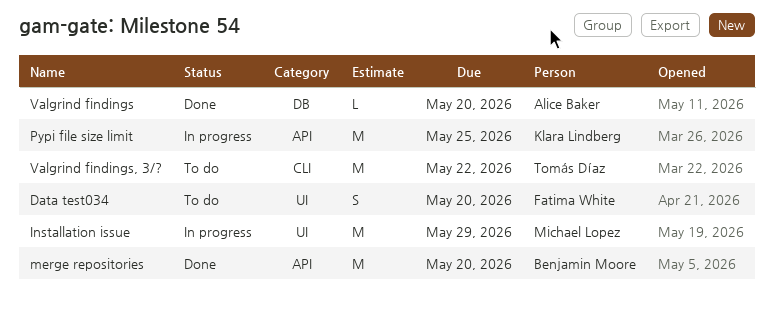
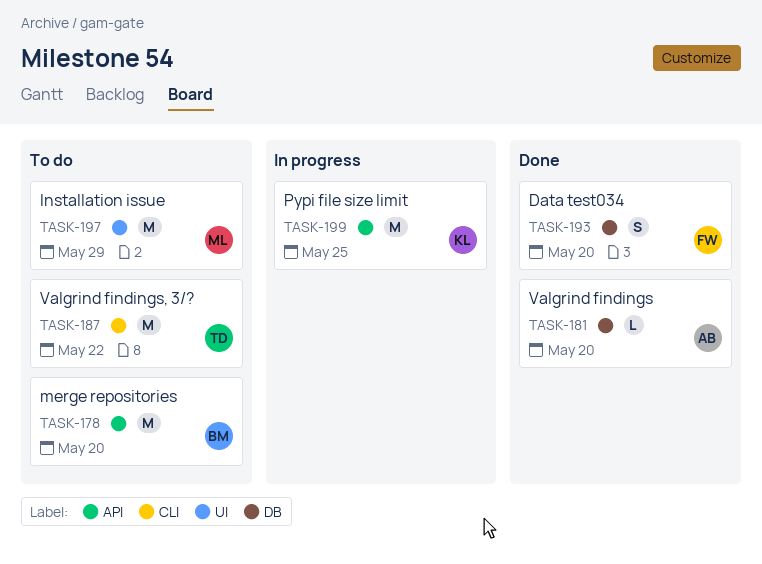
Data test034, status: To do -> Done
Data test034, label: UI -> DB
Installation issue, status: In progress -> To do
merge repositories, status: Done -> To do

